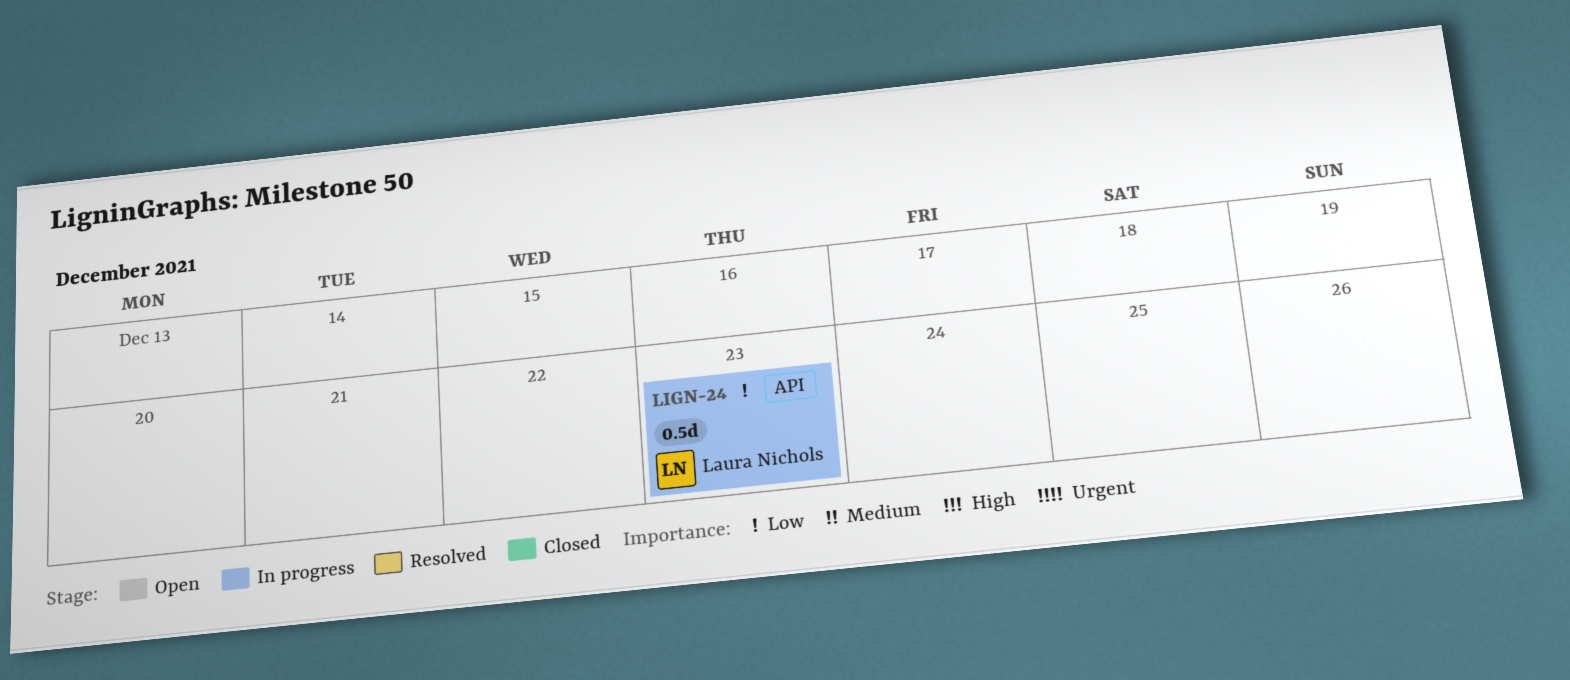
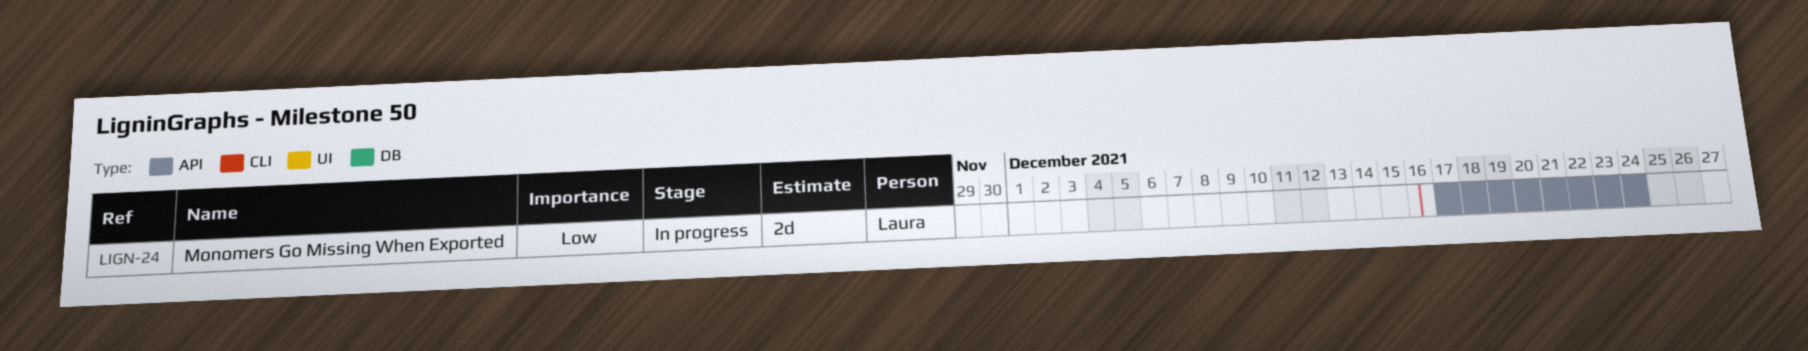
LIGN-24, estimate: 0.5d -> 2d
LIGN-24, due: Dec 23 -> Dec 24

